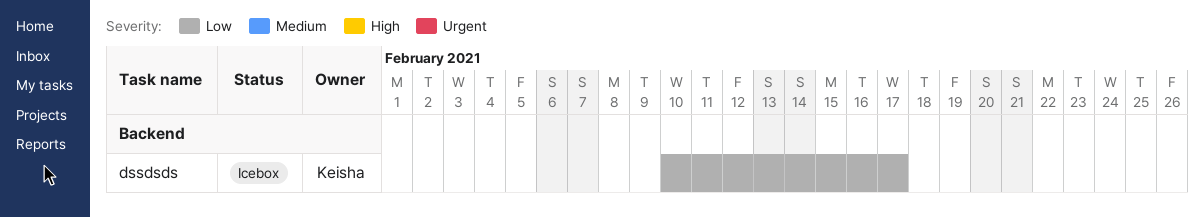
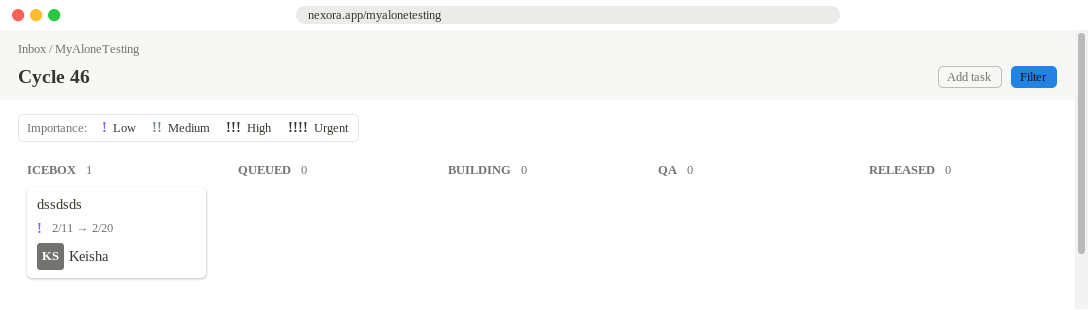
dssdsds, start: Feb 10 -> Feb 11
dssdsds, due: Feb 17 -> Feb 20

